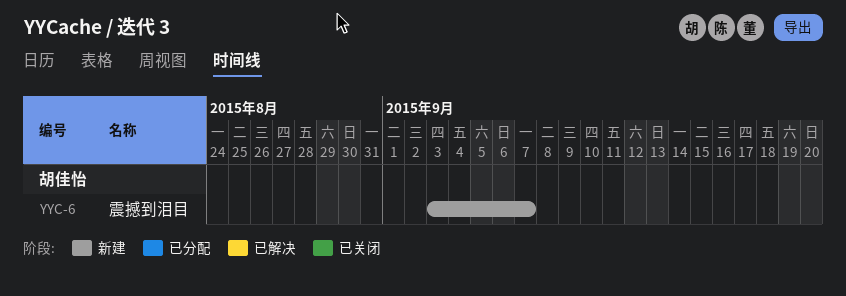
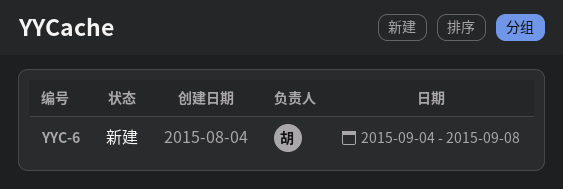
YYC-6, start: Sep 3 -> Sep 4
YYC-6, due: Sep 7 -> Sep 8

